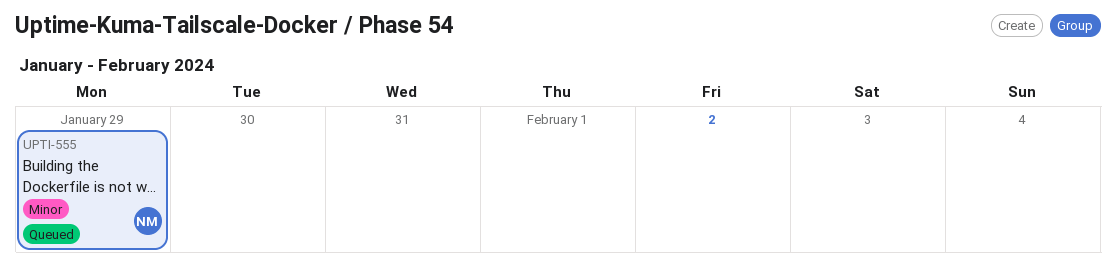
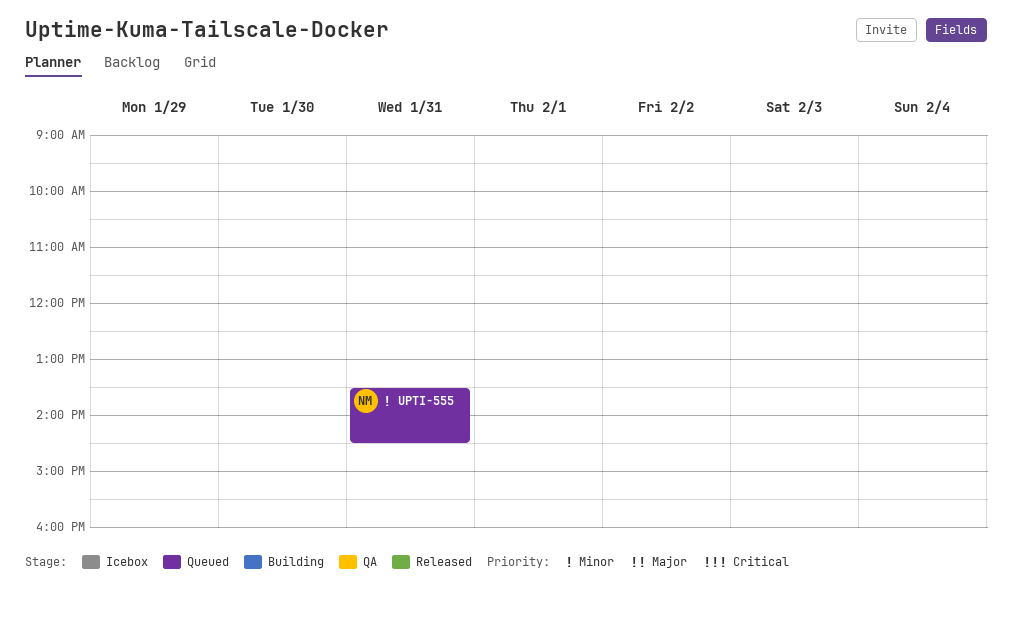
UPTI-555, day: Jan 29 -> Jan 31

